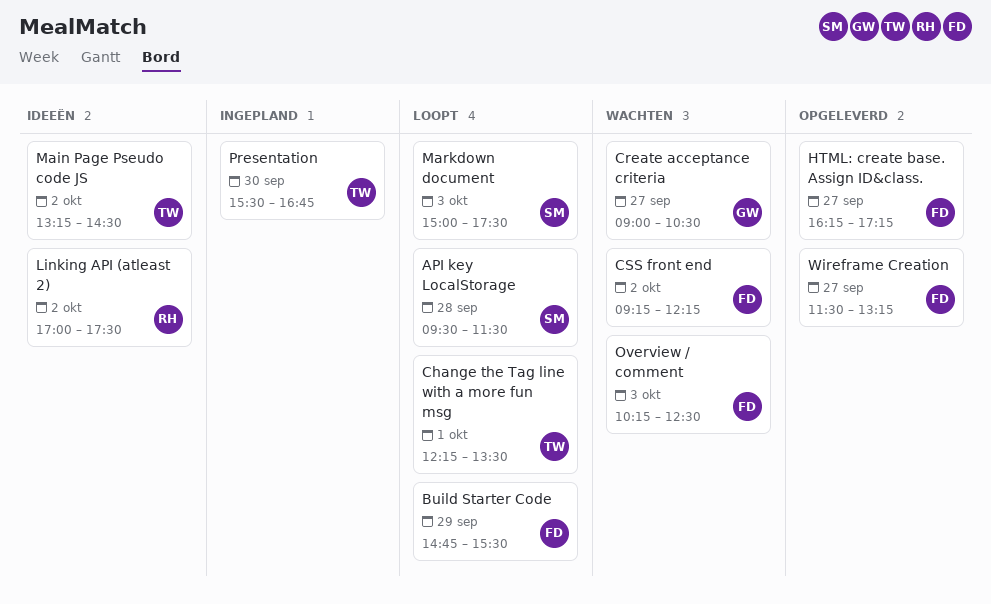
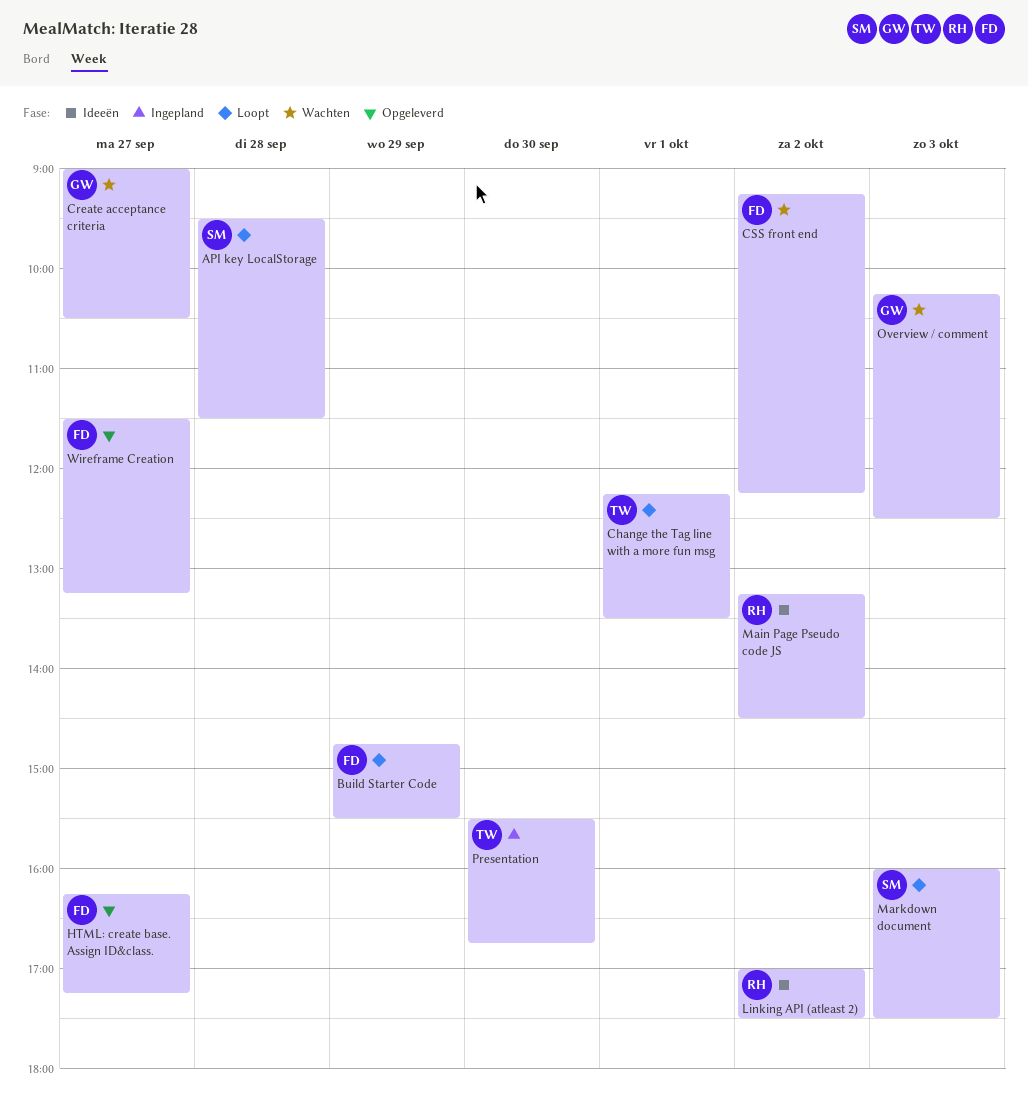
Main Page Pseudo code JS, owner: TW -> RH
Markdown document, begins: 15:00 -> 16:00
Overview / comment, owner: FD -> GW

